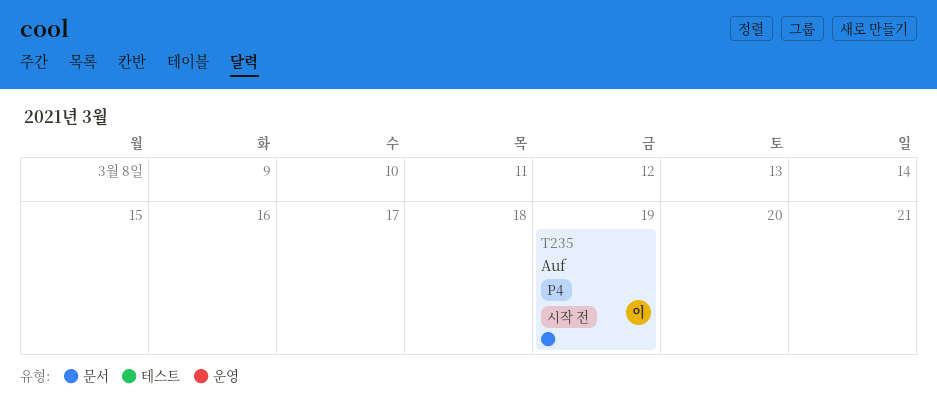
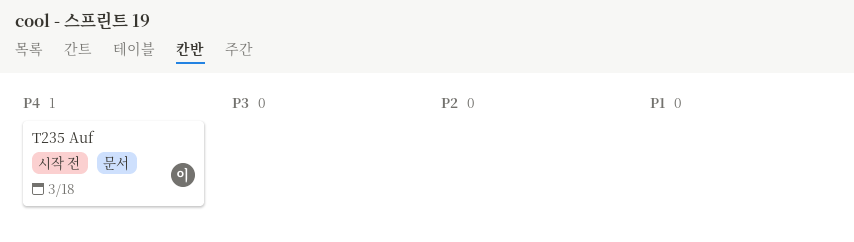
T235, due: Mar 19 -> Mar 18

